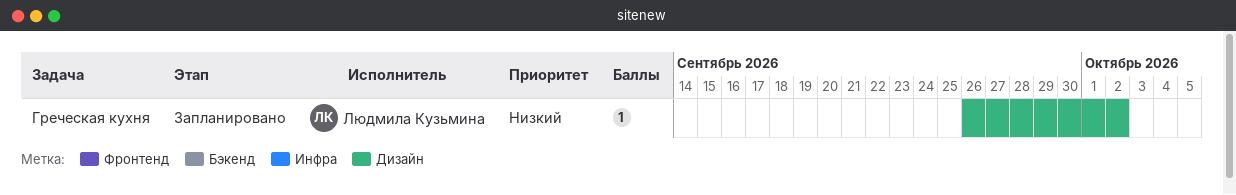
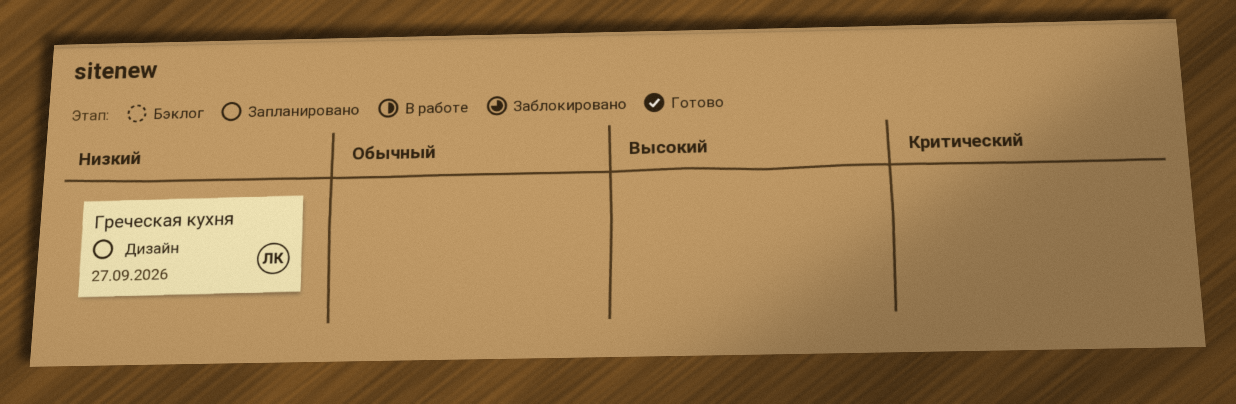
Греческая кухня, due: Oct 2 -> Sep 27

